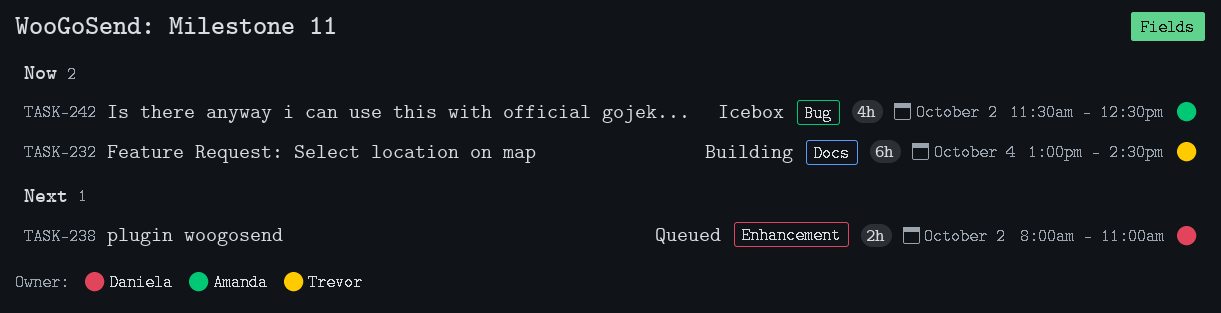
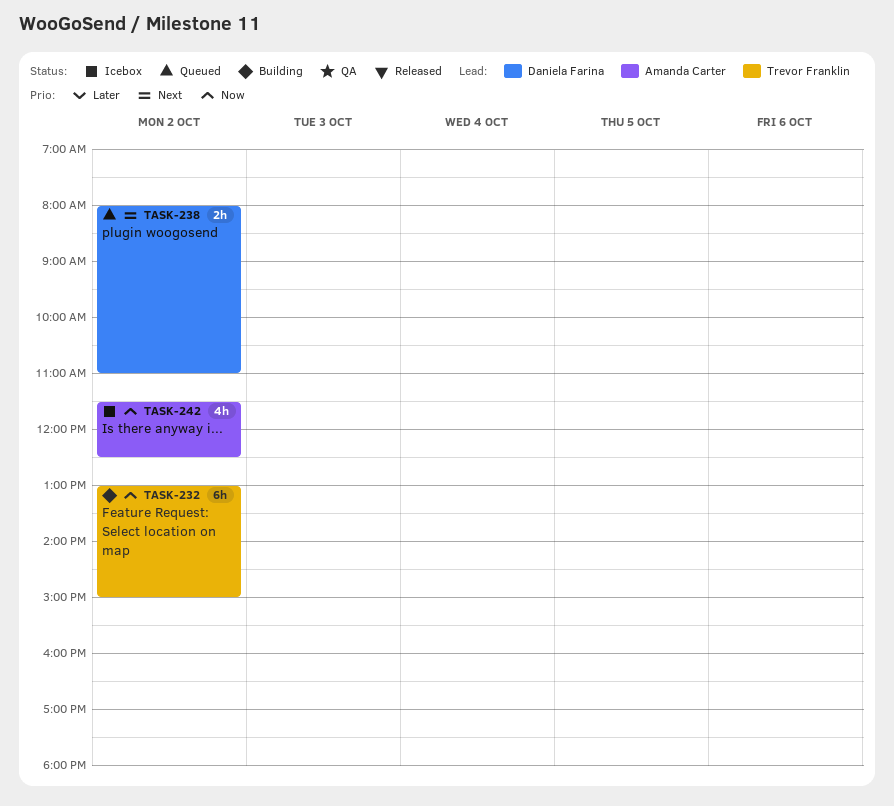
TASK-232, day: Oct 4 -> Oct 2
TASK-232, ends: 14:30 -> 15:00

